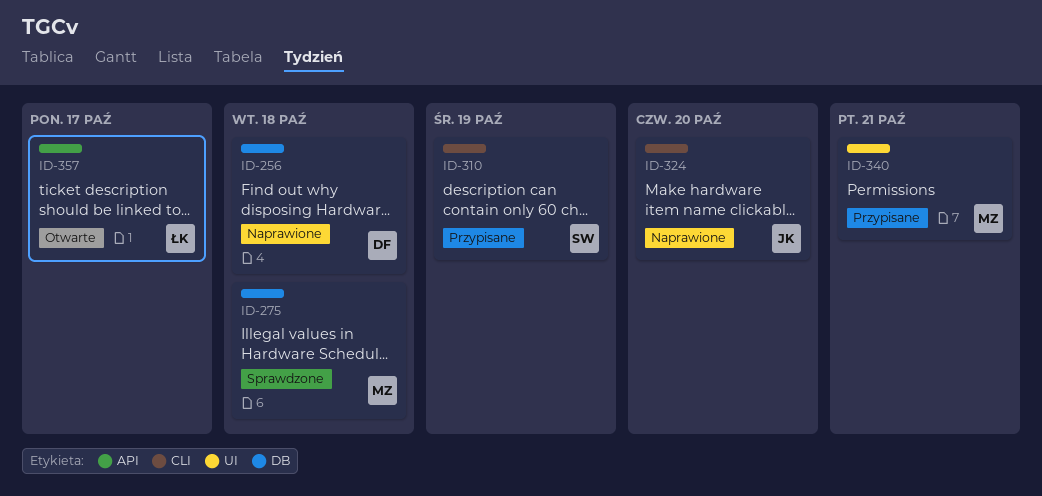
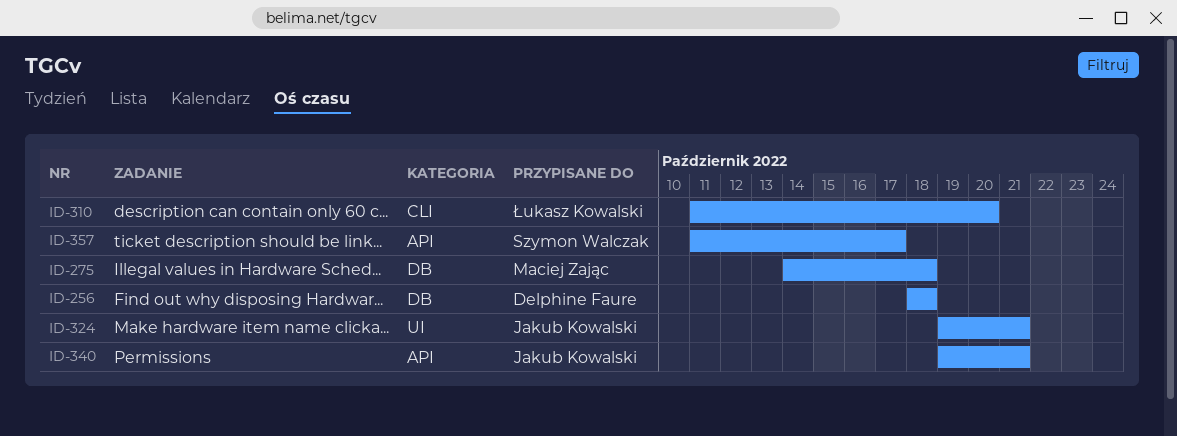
ID-310, owner: Szymon Walczak -> Łukasz Kowalski
ID-310, due: Oct 19 -> Oct 20
ID-324, label: CLI -> UI
ID-324, due: Oct 20 -> Oct 21
ID-340, owner: Maciej Zając -> Jakub Kowalski
ID-340, label: UI -> API
ID-357, owner: Łukasz Kowalski -> Szymon Walczak

